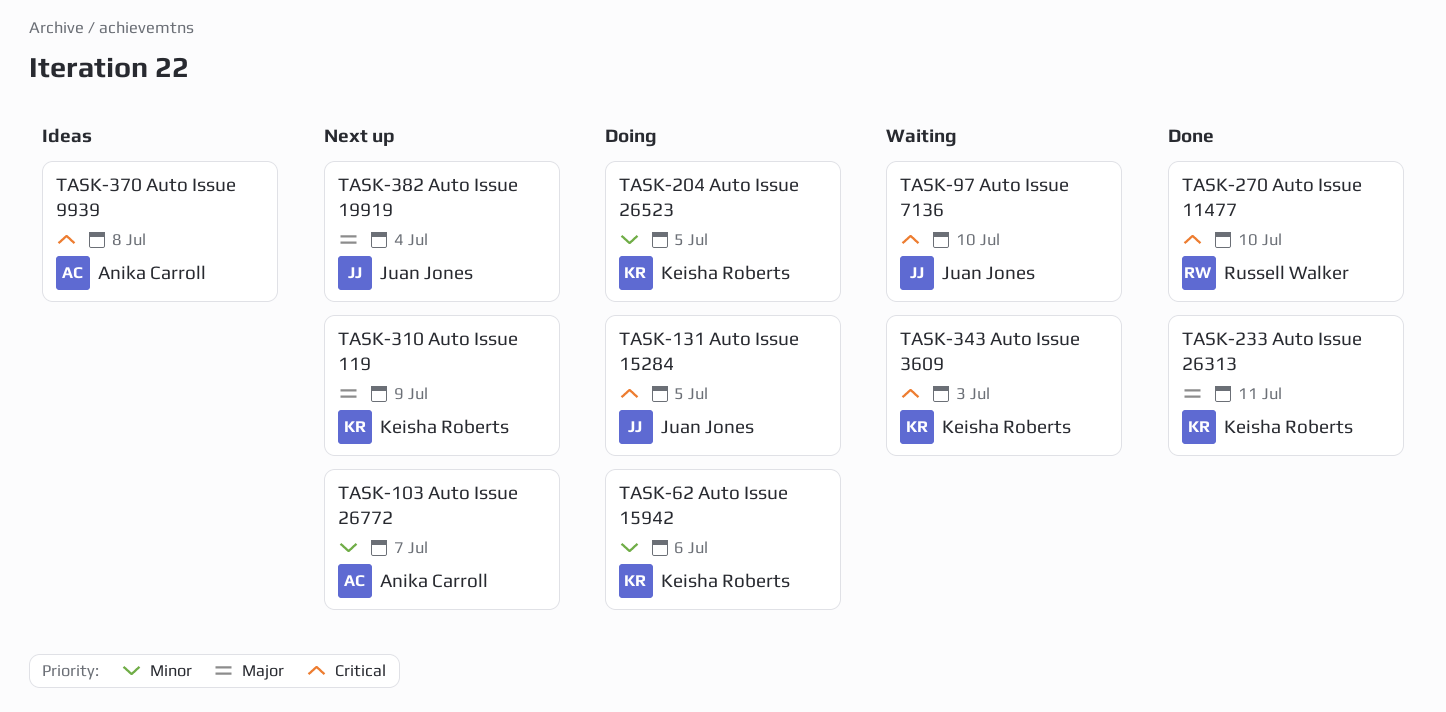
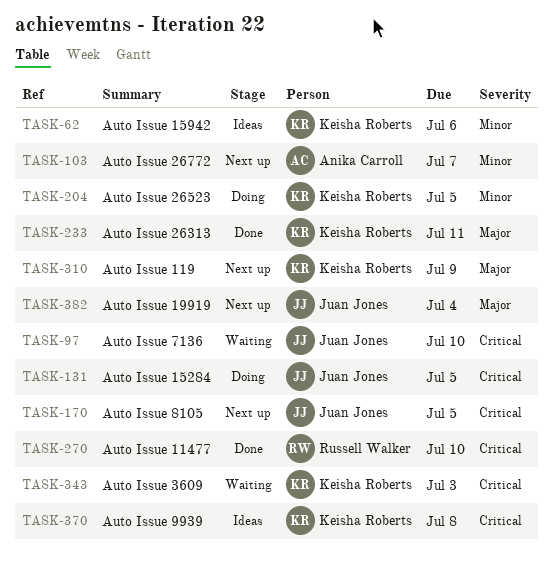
TASK-62, status: Doing -> Ideas
TASK-170: none -> present
TASK-370, owner: Anika Carroll -> Keisha Roberts

